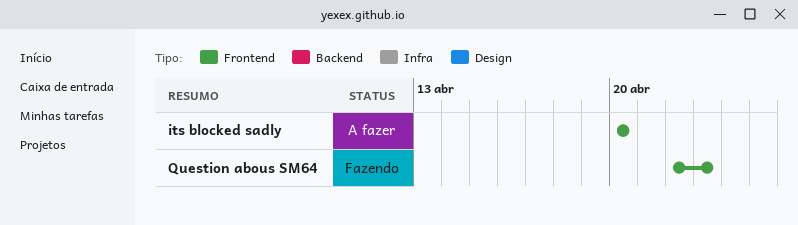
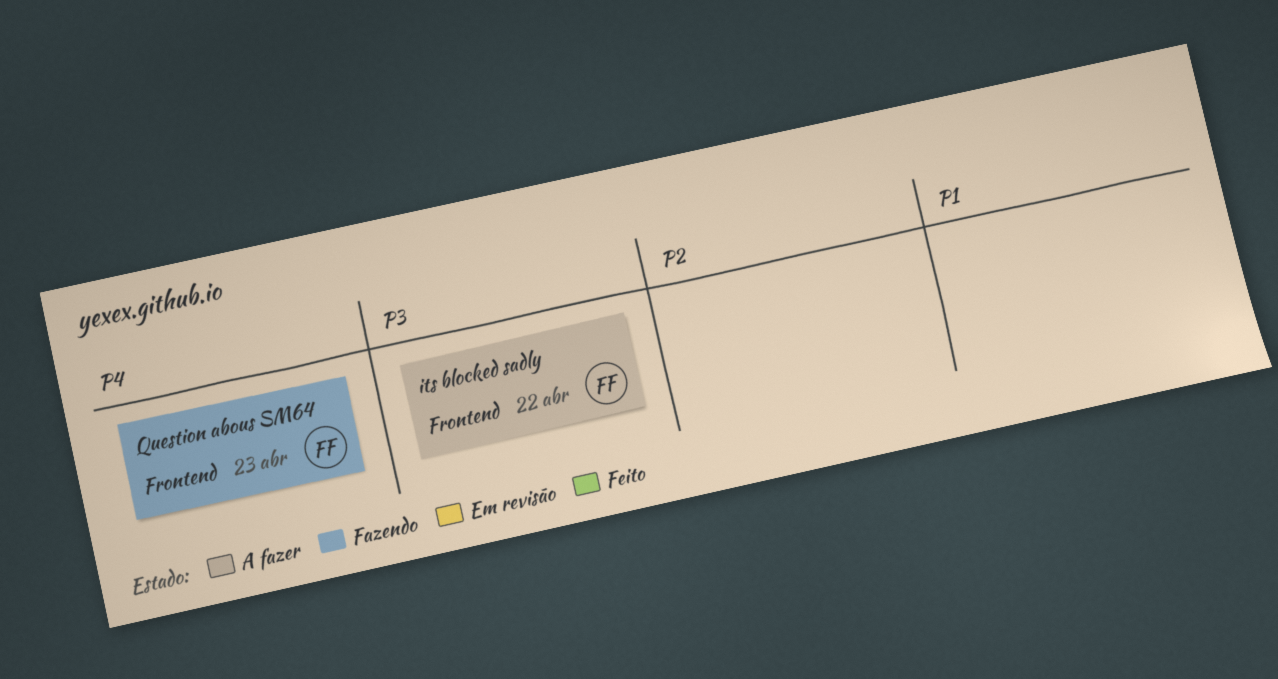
its blocked sadly, due: Apr 20 -> Apr 22

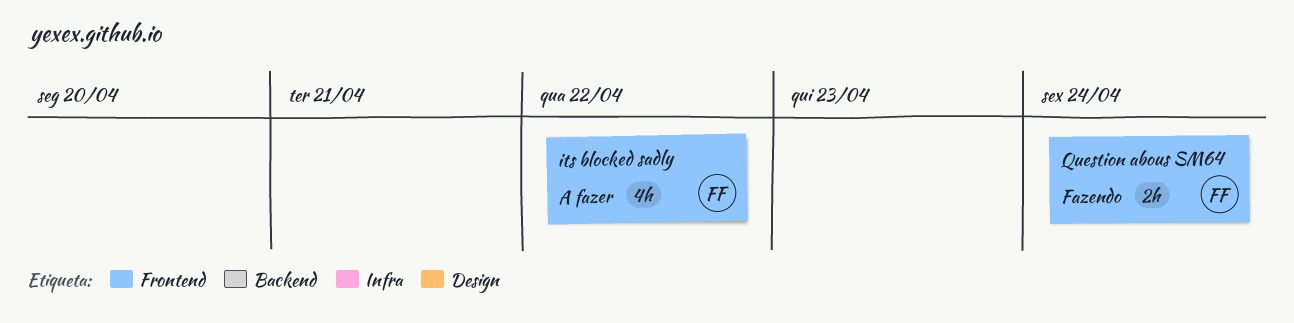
Question abous SM64, due: Apr 23 -> Apr 24

